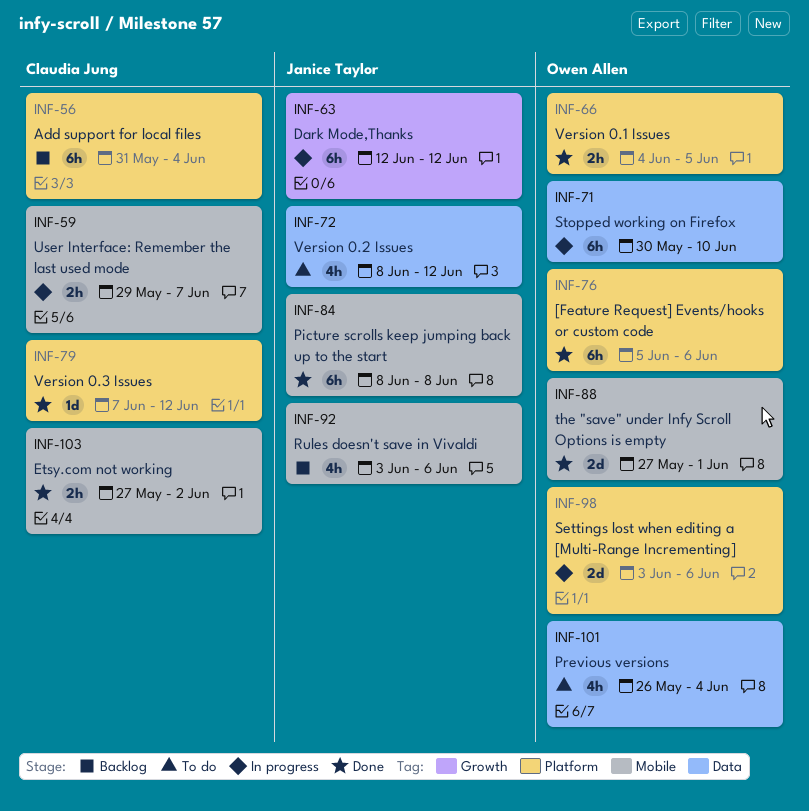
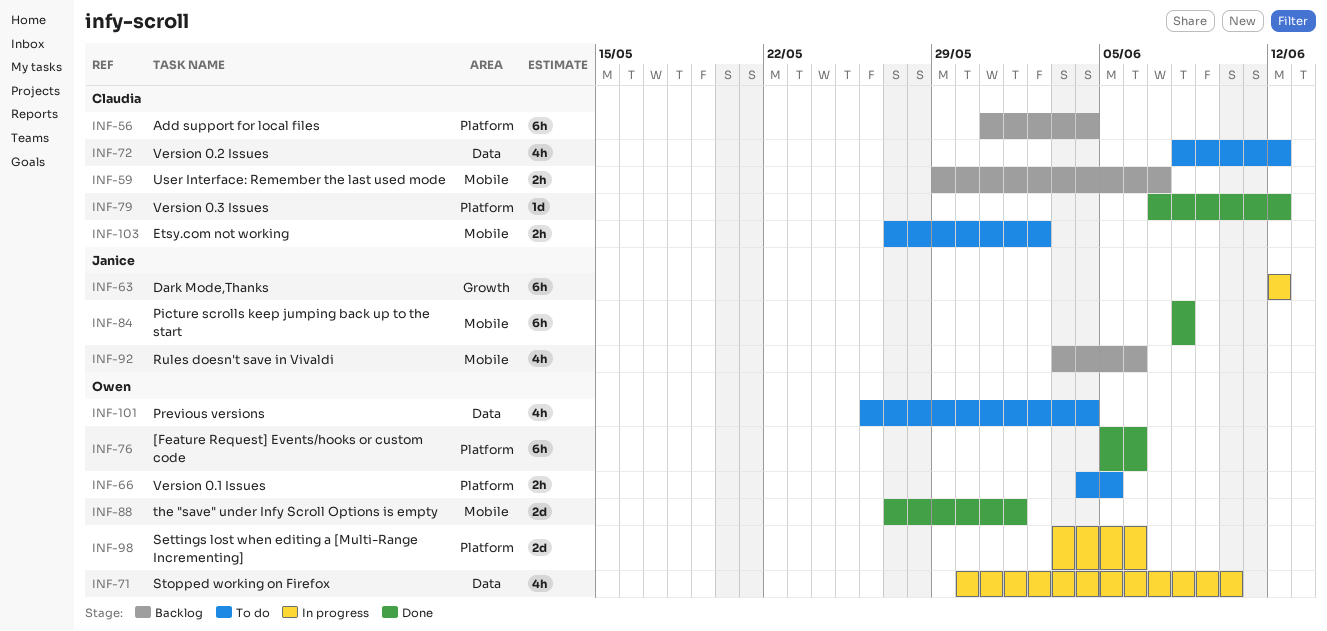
INF-59, status: In progress -> Backlog
INF-66, status: Done -> To do
INF-71, estimate: 6h -> 4h
INF-72, owner: Janice Taylor -> Claudia Jung
INF-103, status: Done -> To do

